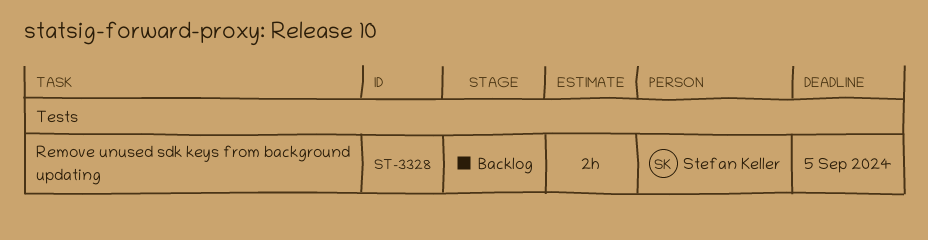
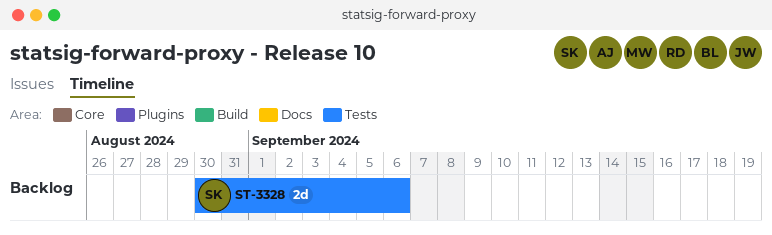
ST-3328, estimate: 2h -> 2d
ST-3328, due: Sep 5 -> Sep 6

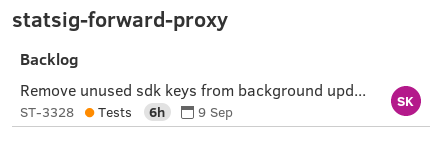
ST-3328, estimate: 2d -> 6h
ST-3328, due: Sep 6 -> Sep 9

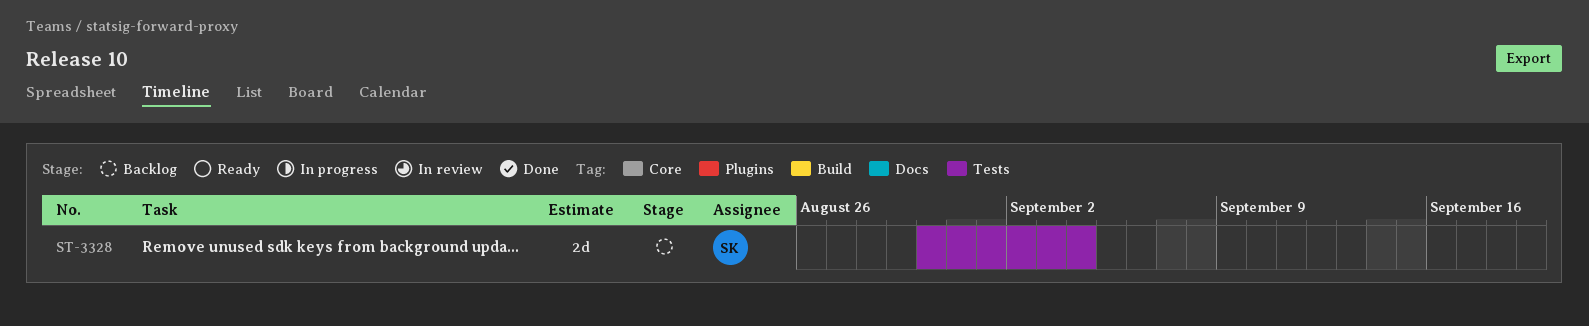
ST-3328, estimate: 6h -> 2d
ST-3328, due: Sep 9 -> Sep 4

